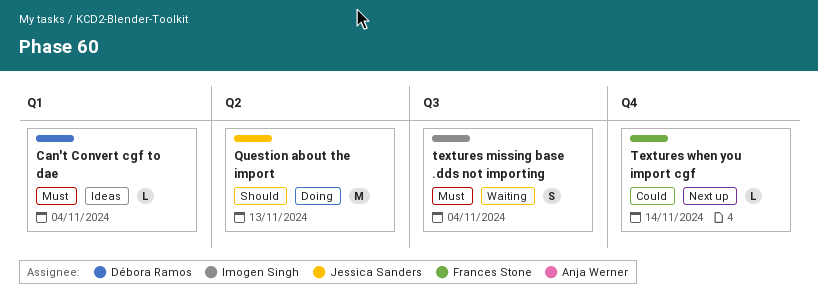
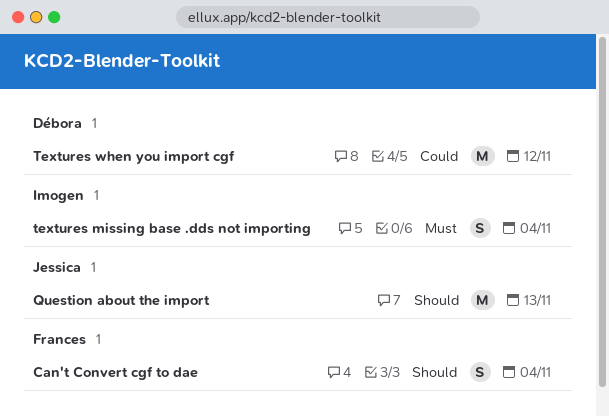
Can't Convert cgf to dae, owner: Débora Ramos -> Frances Stone
Can't Convert cgf to dae, priority: Must -> Should
Can't Convert cgf to dae, estimate: L -> S
Textures when you import cgf, owner: Frances Stone -> Débora Ramos
Textures when you import cgf, estimate: L -> M
Textures when you import cgf, due: Nov 14 -> Nov 12

